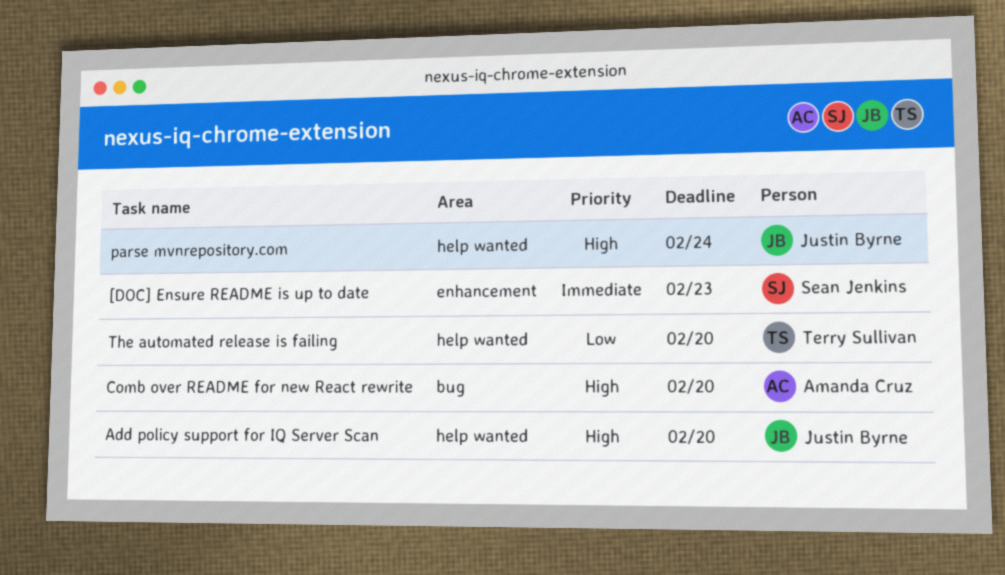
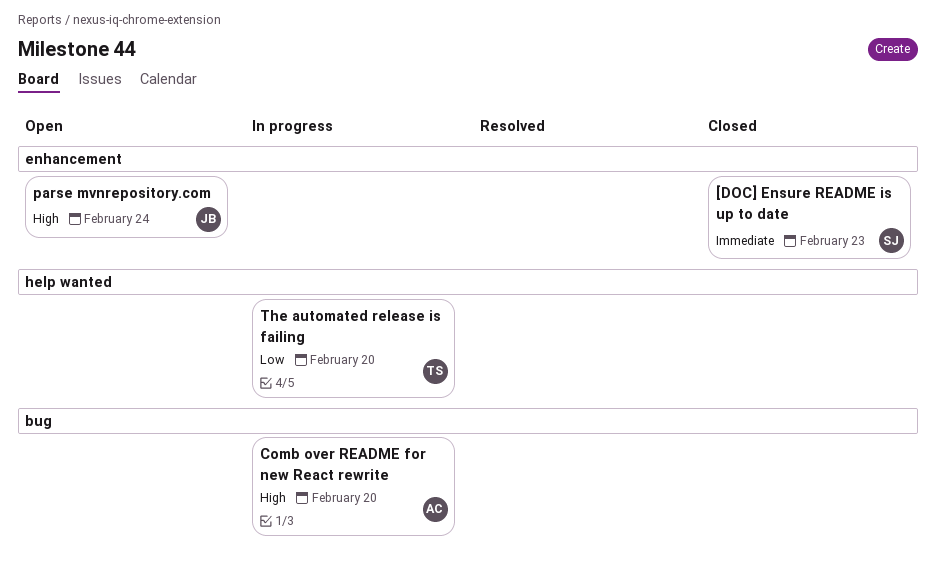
Add policy support for IQ Server Scan: present -> none
parse mvnrepository.com, label: help wanted -> enhancement

